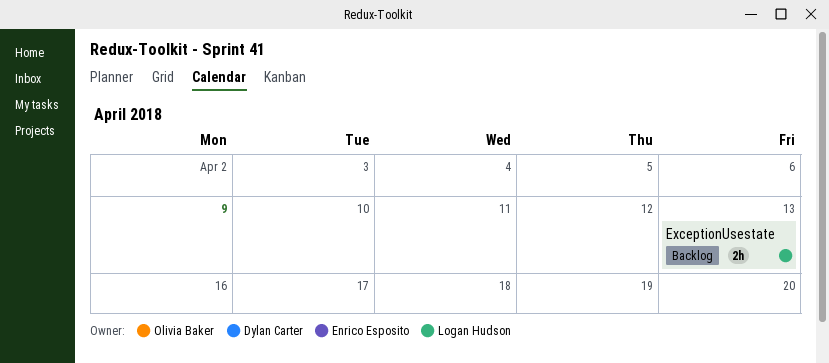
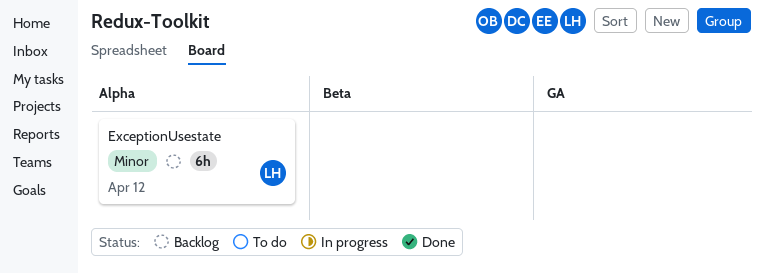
ExceptionUsestate, estimate: 2h -> 6h
ExceptionUsestate, due: Apr 13 -> Apr 12

